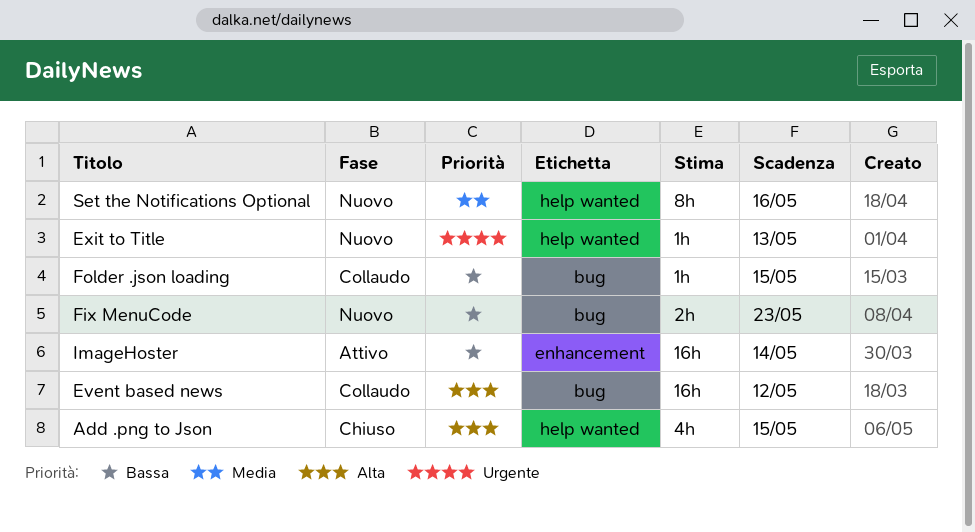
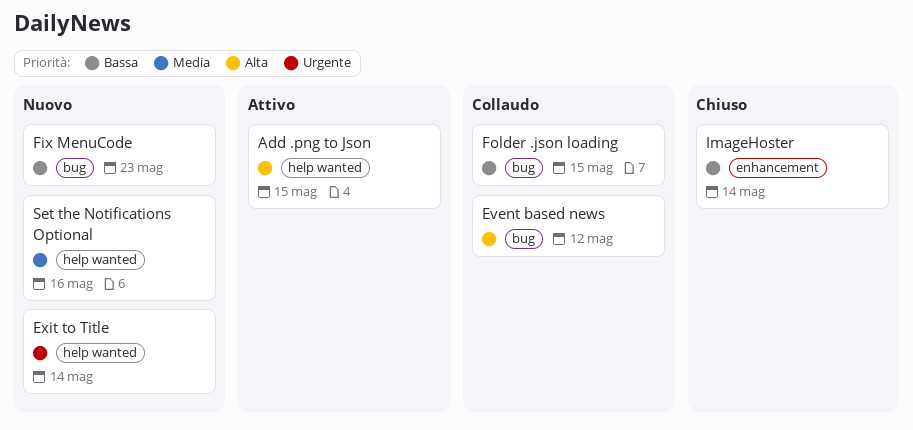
Add .png to Json, status: Chiuso -> Attivo
Exit to Title, due: May 13 -> May 14
ImageHoster, status: Attivo -> Chiuso

